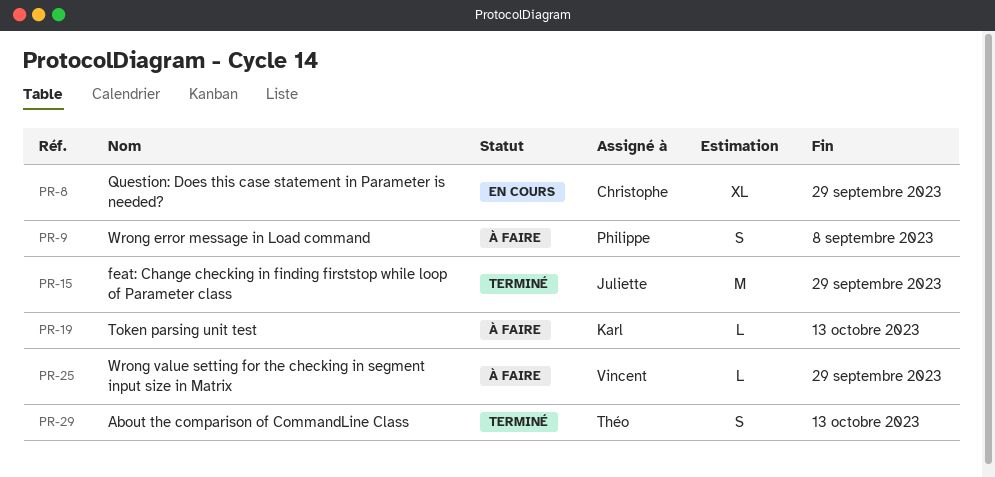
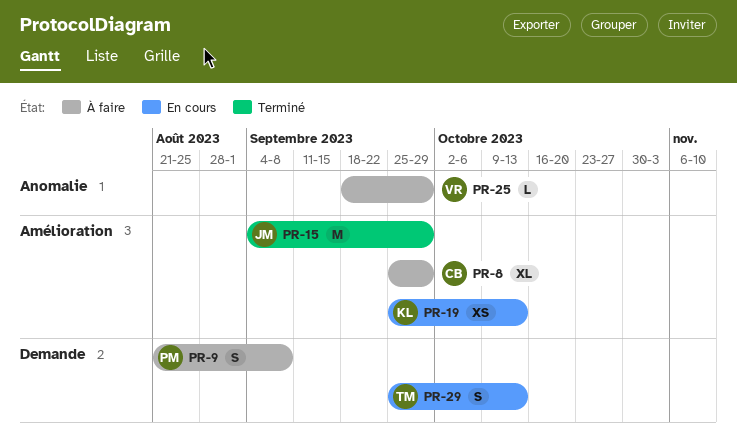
PR-8, status: En cours -> À faire
PR-19, status: À faire -> En cours
PR-19, estimate: L -> XS
PR-29, status: Terminé -> En cours

